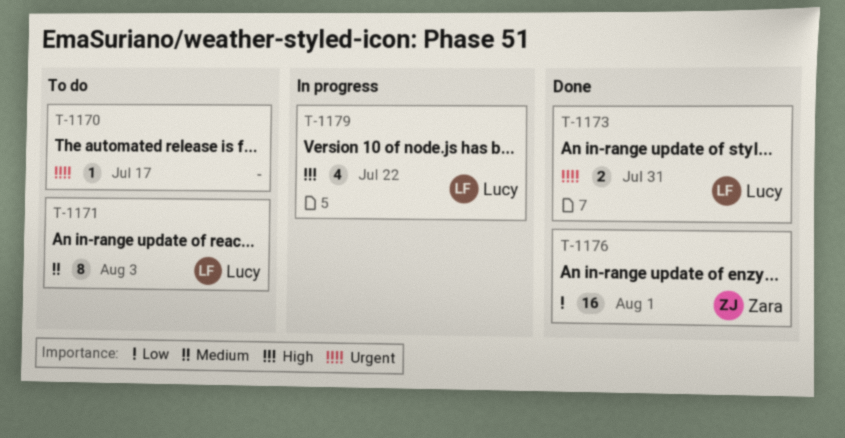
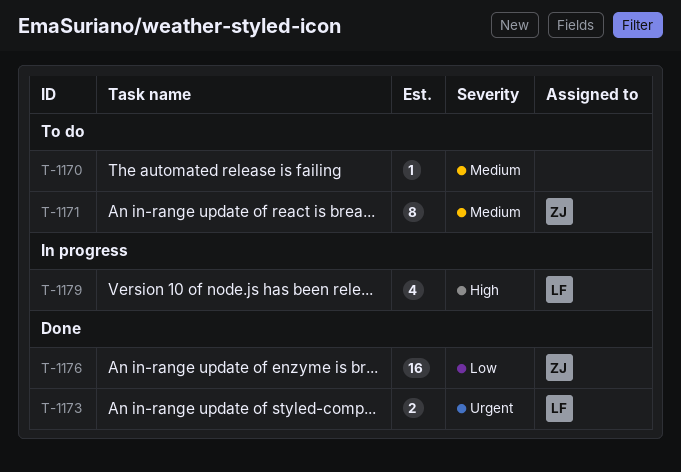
T-1170, priority: Urgent -> Medium
T-1171, owner: Lucy -> Zara

